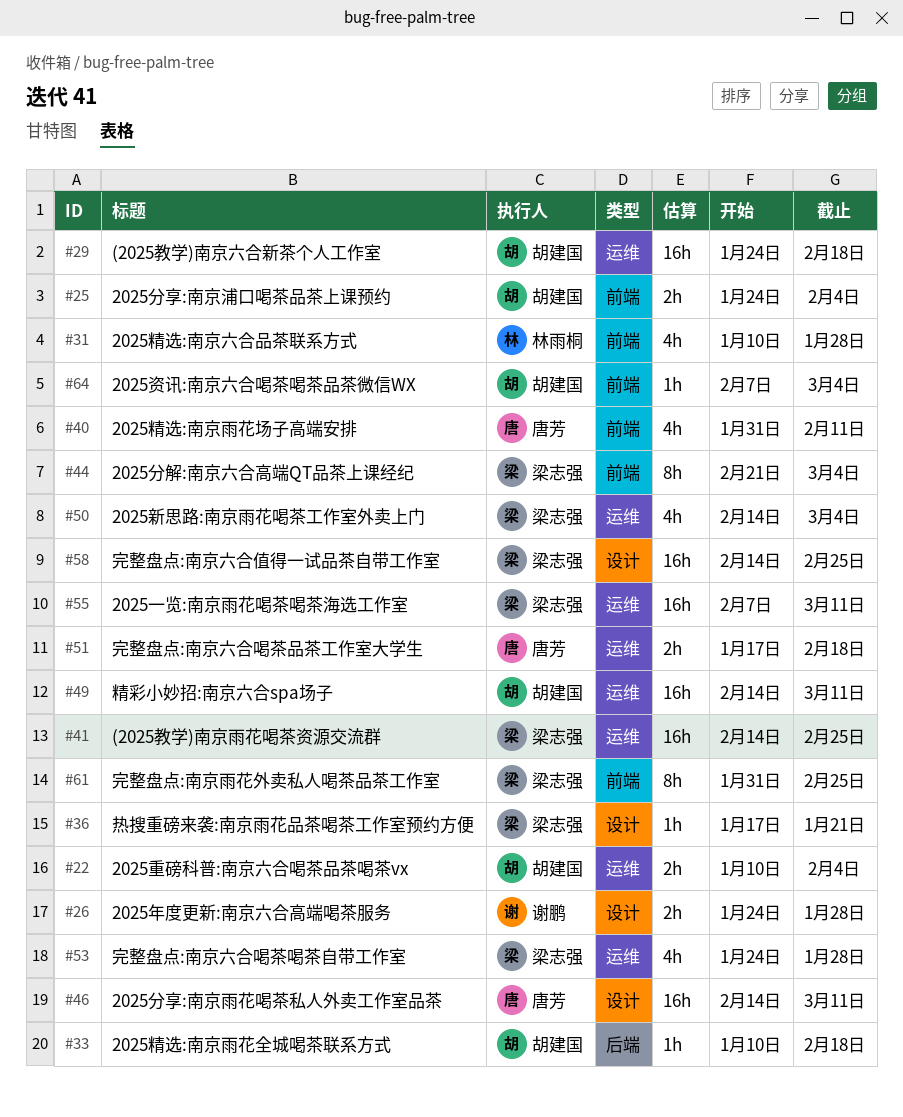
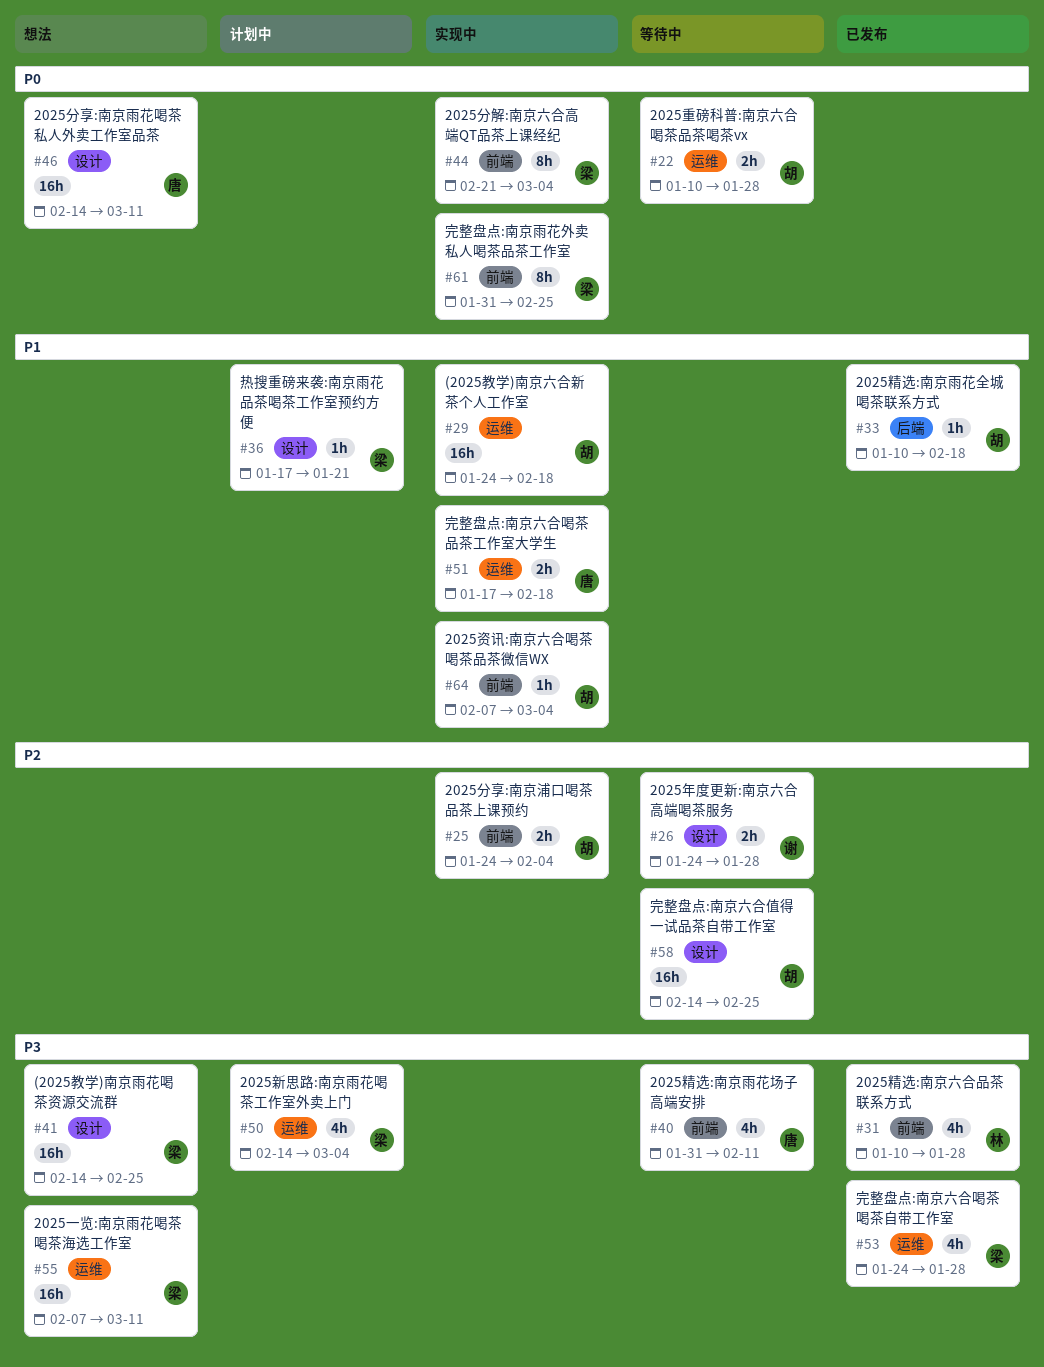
#22, due: Feb 4 -> Jan 28
#41, label: 运维 -> 设计
#49: present -> none
#58, owner: 梁志强 -> 胡建国

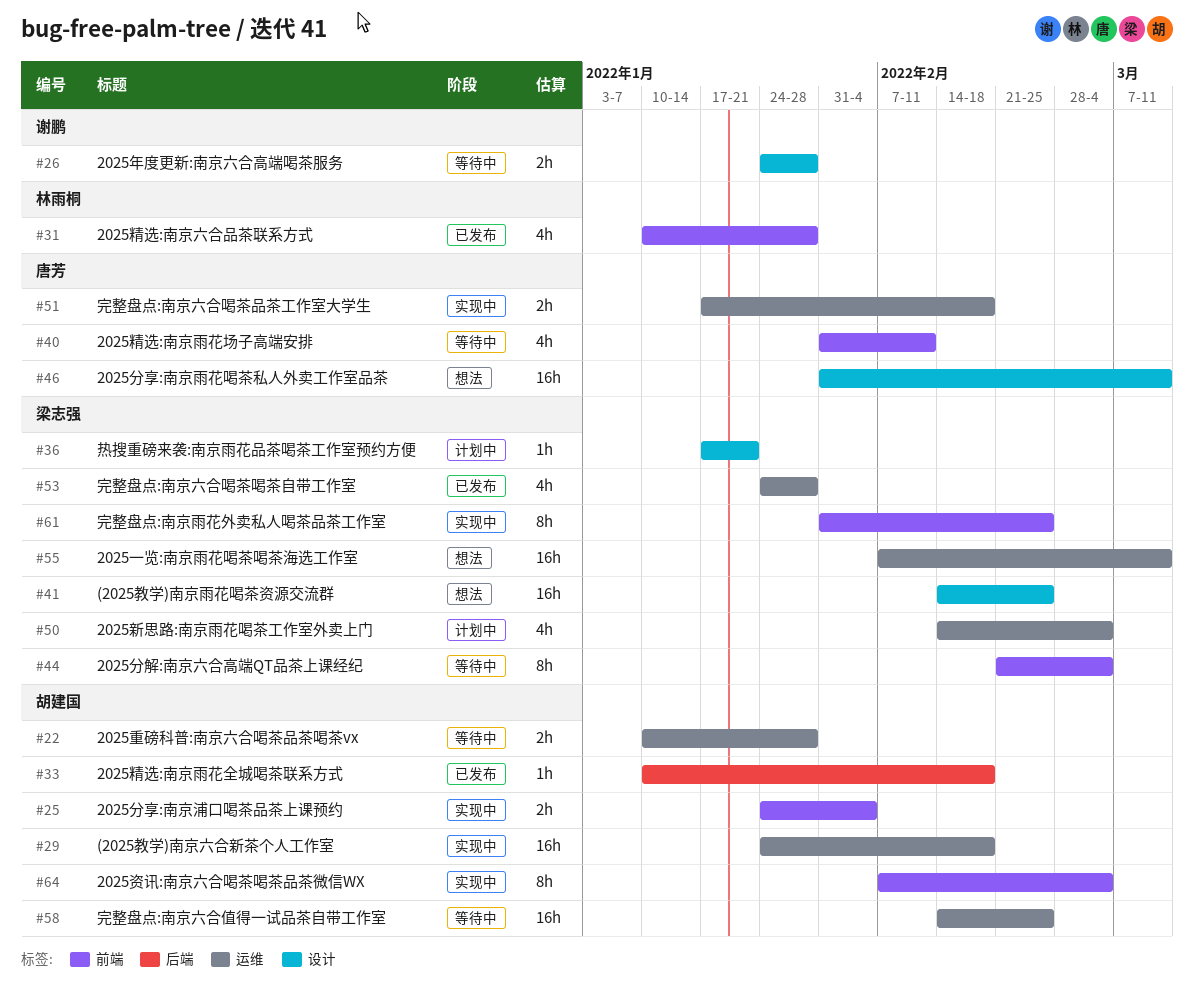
#44, status: 实现中 -> 等待中
#46, start: Feb 14 -> Jan 31
#58, label: 设计 -> 运维
#64, estimate: 1h -> 8h

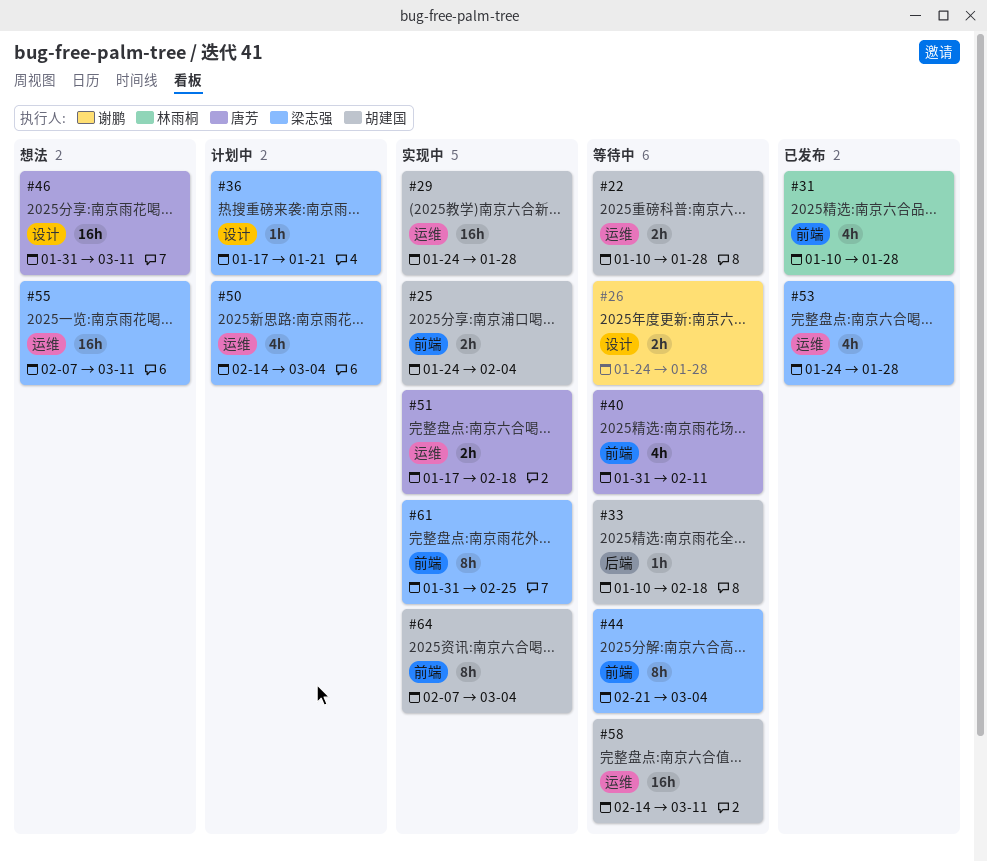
#29, due: Feb 18 -> Jan 28
#33, status: 已发布 -> 等待中
#41: present -> none
#58, due: Feb 25 -> Mar 11

